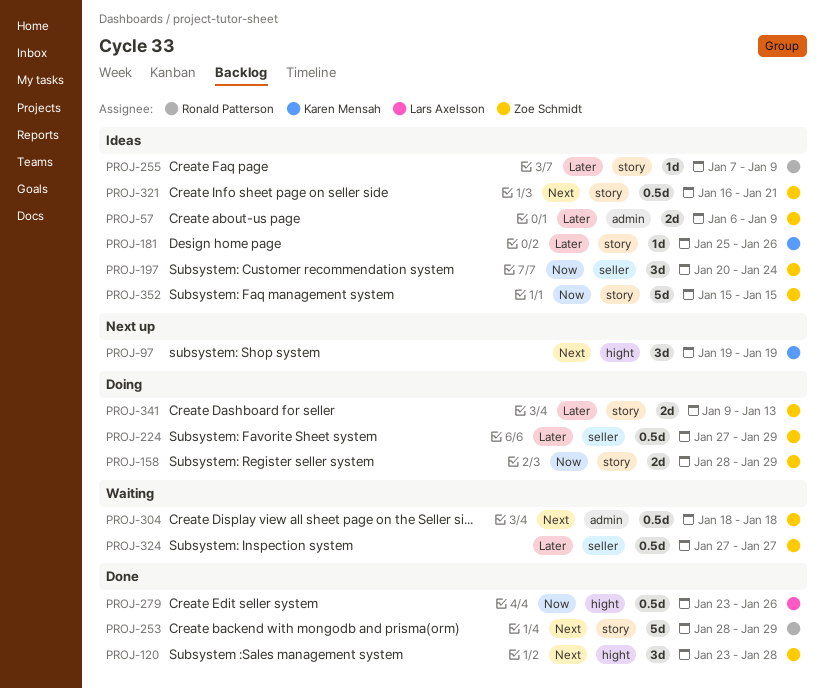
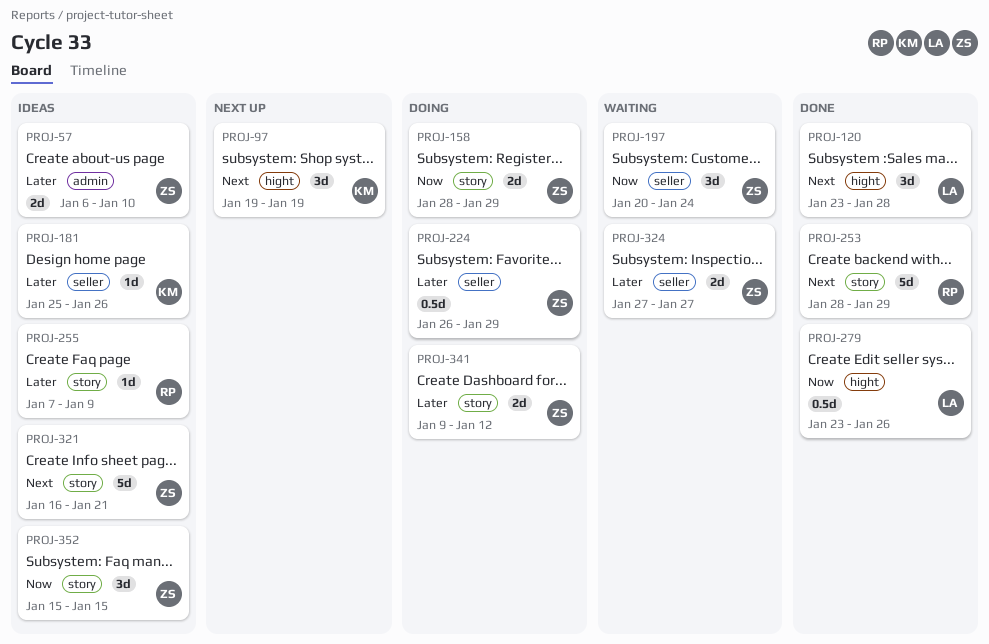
PROJ-57, due: Jan 9 -> Jan 10
PROJ-120, owner: Zoe Schmidt -> Lars Axelsson
PROJ-181, label: story -> seller
PROJ-197, status: Ideas -> Waiting
PROJ-224, start: Jan 27 -> Jan 26
PROJ-304: present -> none
PROJ-321, estimate: 0.5d -> 5d
PROJ-324, estimate: 0.5d -> 2d
PROJ-341, due: Jan 13 -> Jan 12
PROJ-352, estimate: 5d -> 3d

